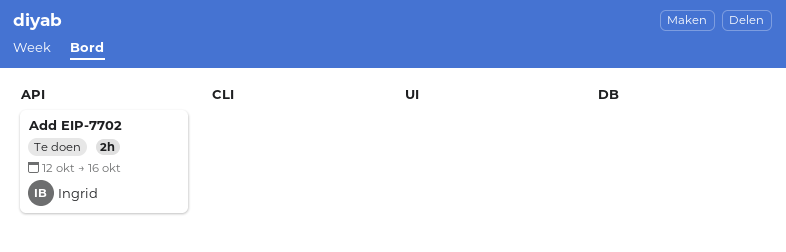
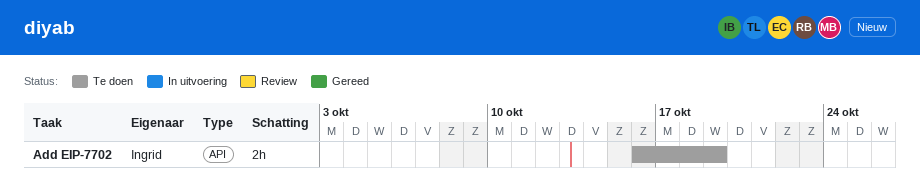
Add EIP-7702, start: Oct 12 -> Oct 16
Add EIP-7702, due: Oct 16 -> Oct 19

